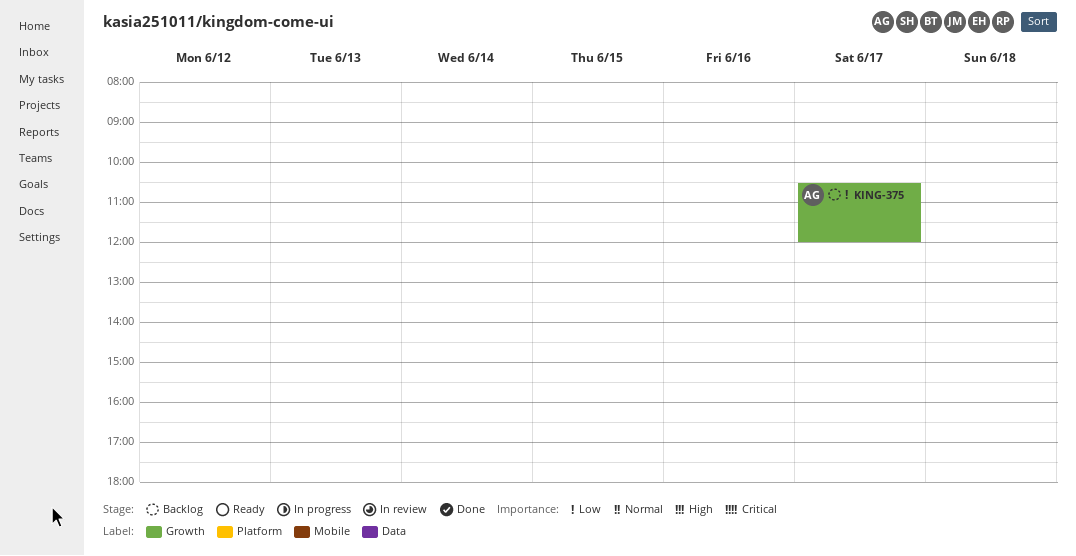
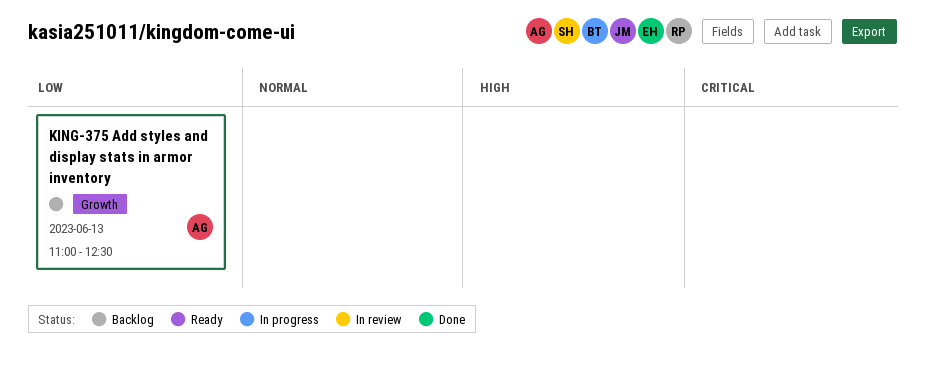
KING-375, day: Jun 17 -> Jun 13
KING-375, begins: 10:30 -> 11:00
KING-375, ends: 12:00 -> 12:30

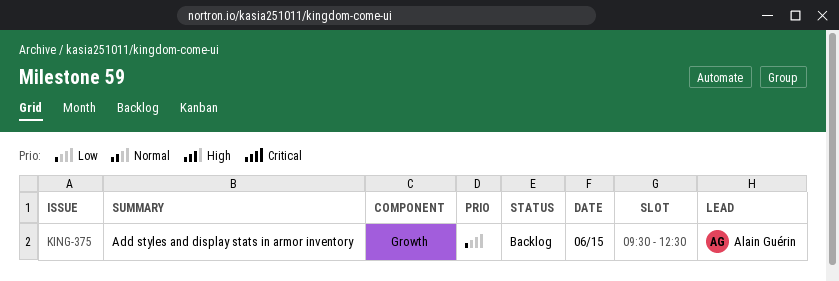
KING-375, day: Jun 13 -> Jun 15
KING-375, begins: 11:00 -> 09:30

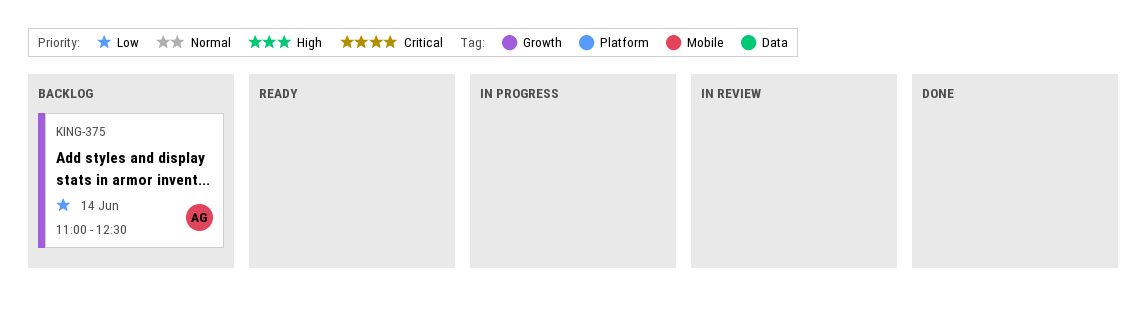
KING-375, day: Jun 15 -> Jun 14
KING-375, begins: 09:30 -> 11:00

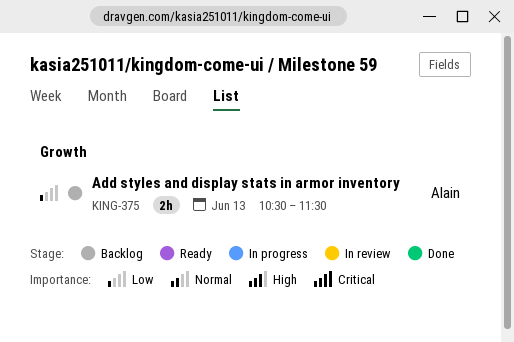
KING-375, day: Jun 14 -> Jun 13
KING-375, begins: 11:00 -> 10:30
KING-375, ends: 12:30 -> 11:30

